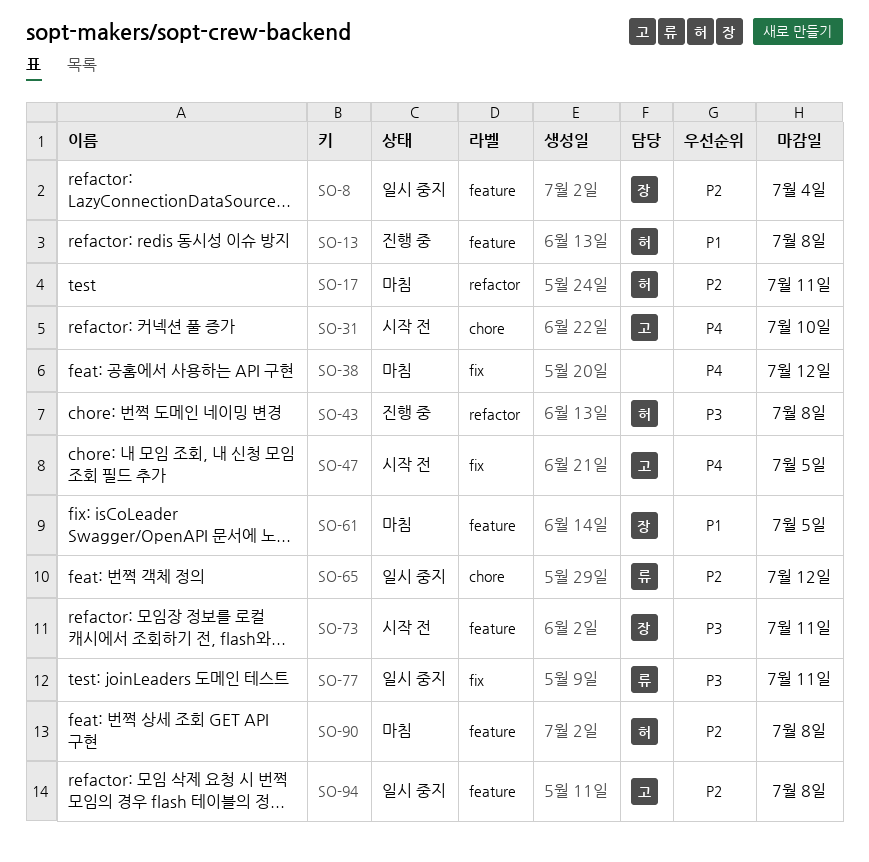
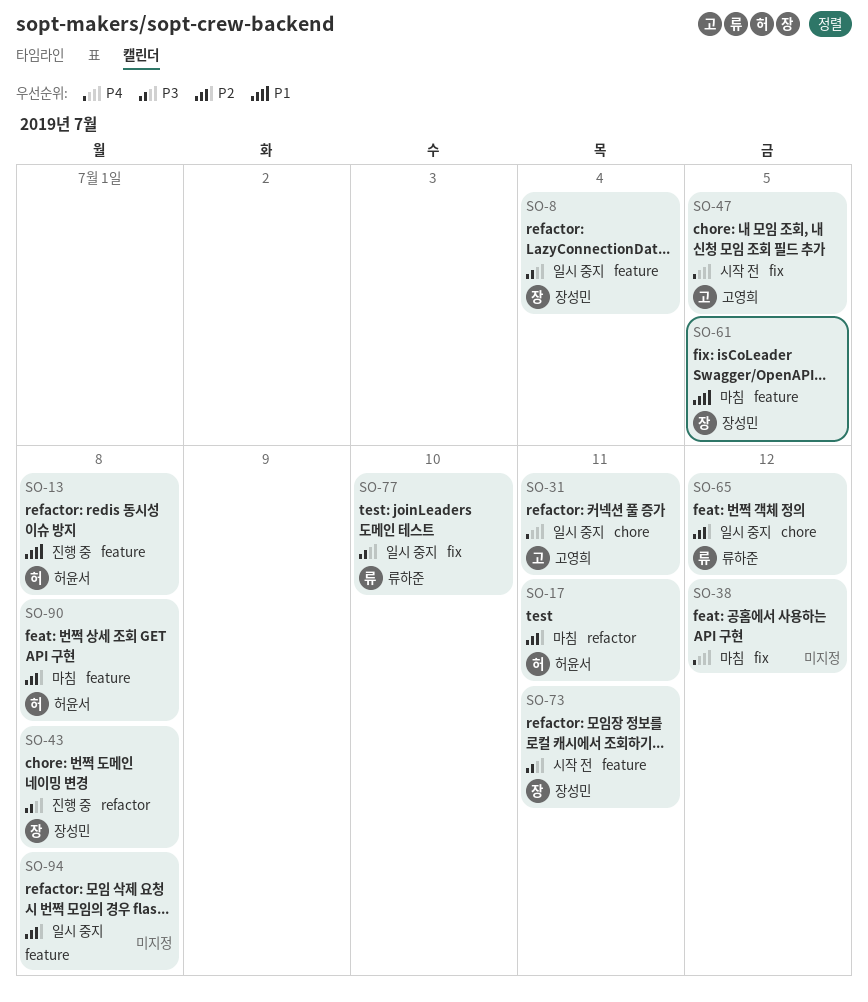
SO-8, priority: P2 -> P3
SO-31, status: 시작 전 -> 일시 중지
SO-31, due: Jul 10 -> Jul 11
SO-43, owner: 허윤서 -> 장성민
SO-77, due: Jul 11 -> Jul 10
SO-94, owner: 고영희 -> none

